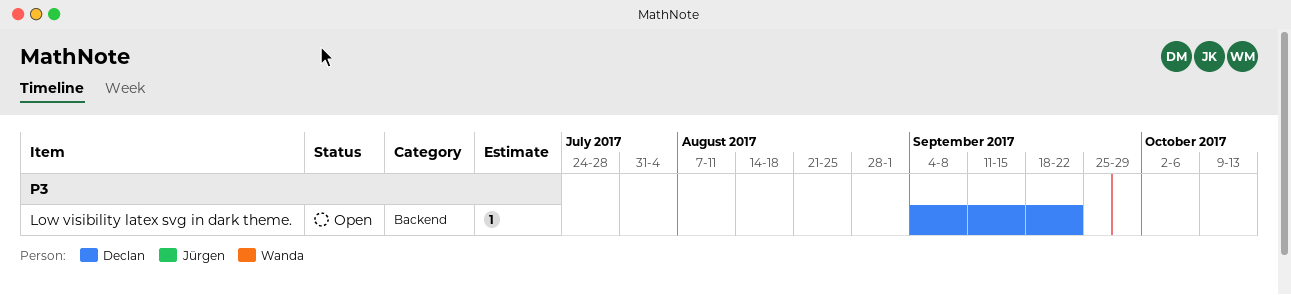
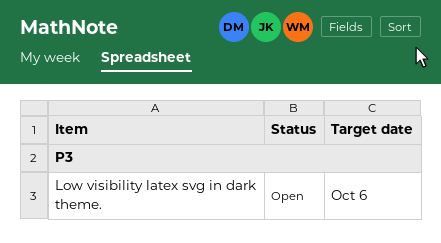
Low visibility latex svg in dark theme., due: Sep 22 -> Oct 6

